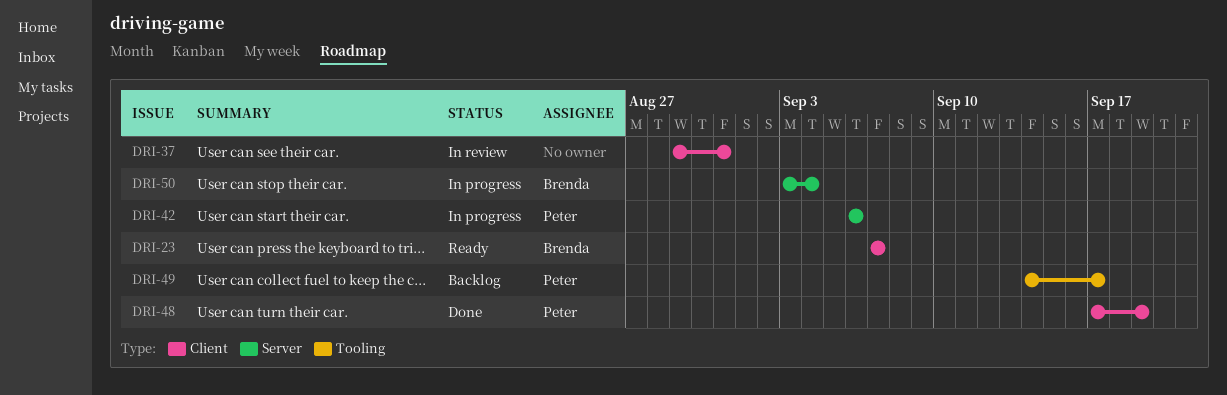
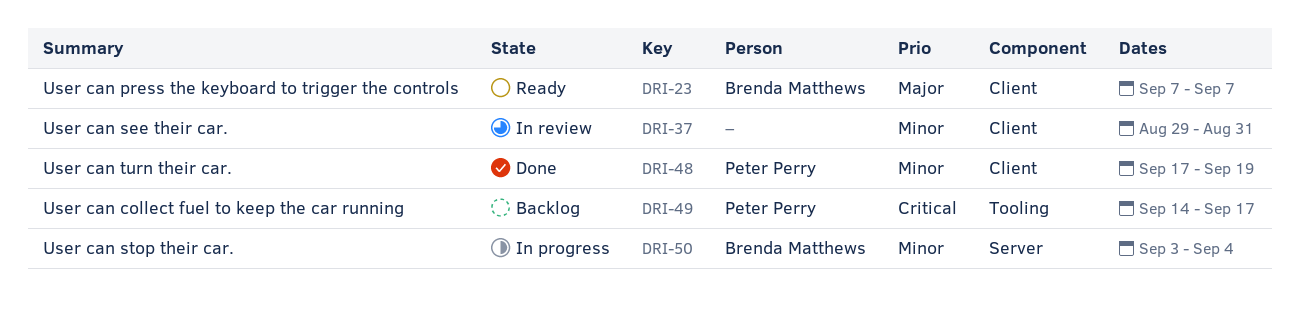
DRI-42: present -> none

